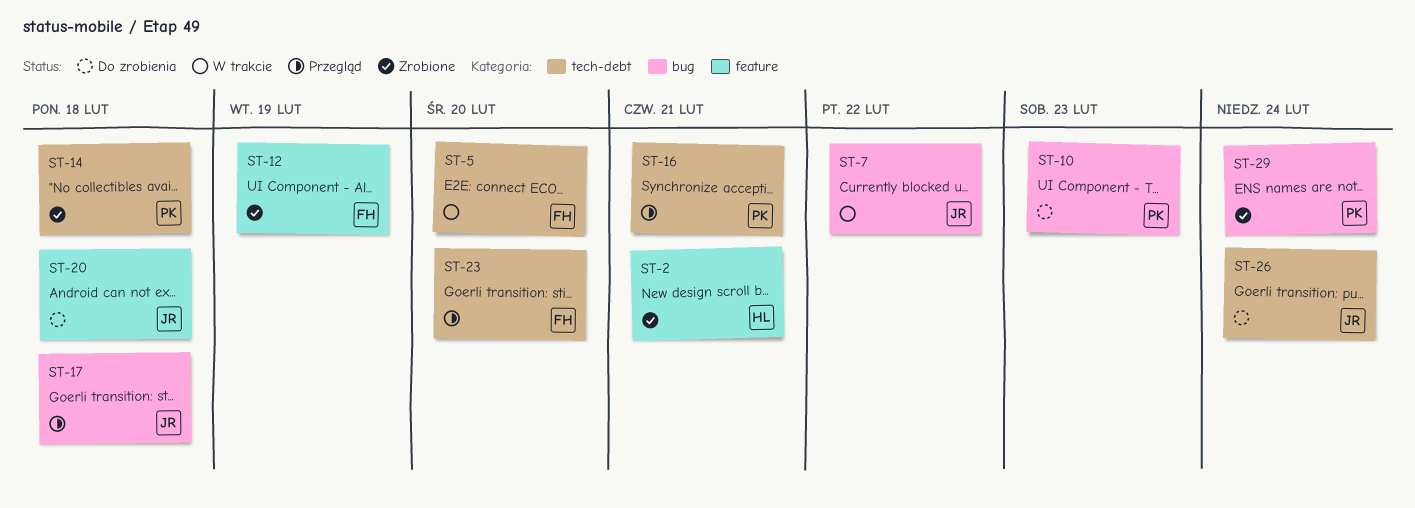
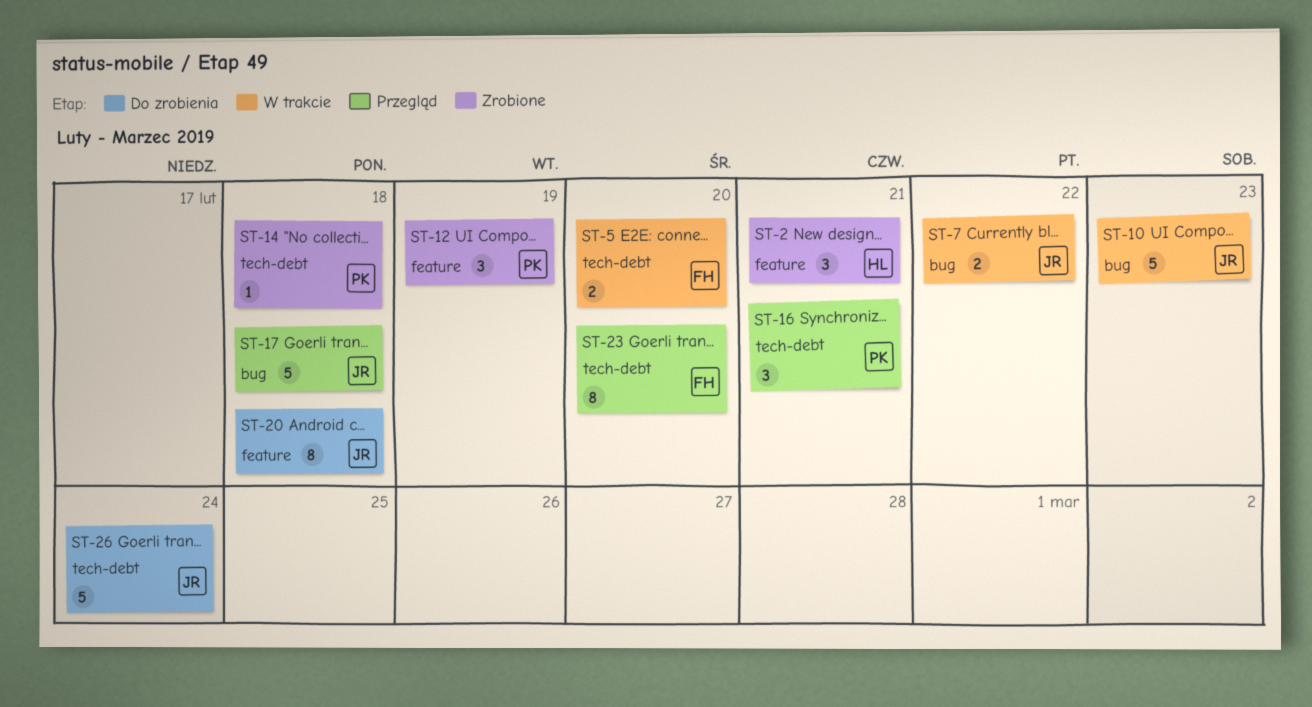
ST-10, status: Do zrobienia -> W trakcie
ST-10, owner: PK -> JR
ST-12, owner: FH -> PK
ST-29: present -> none

